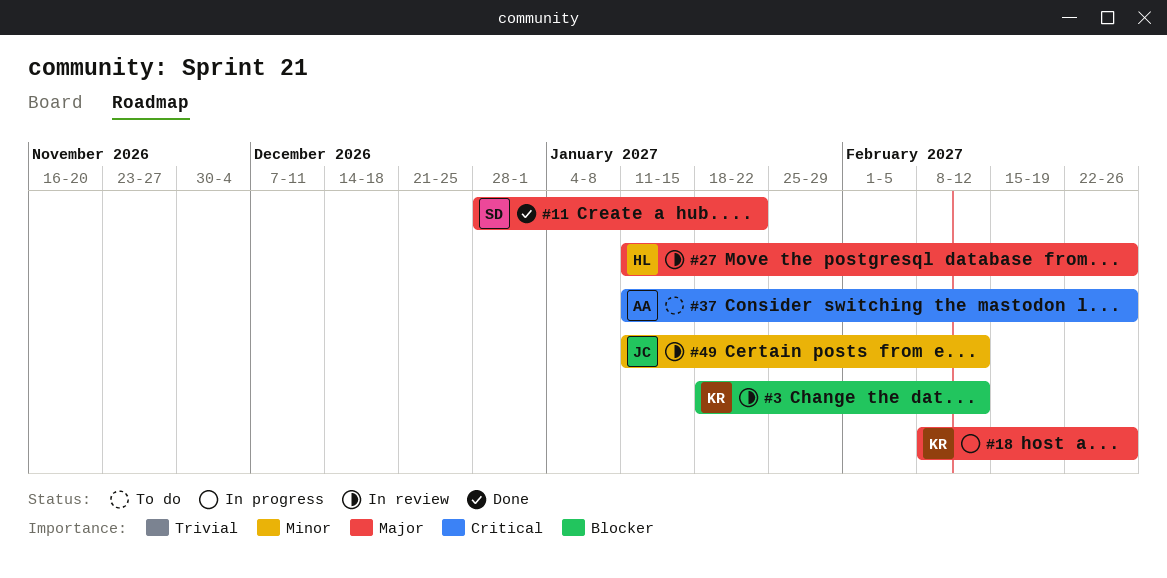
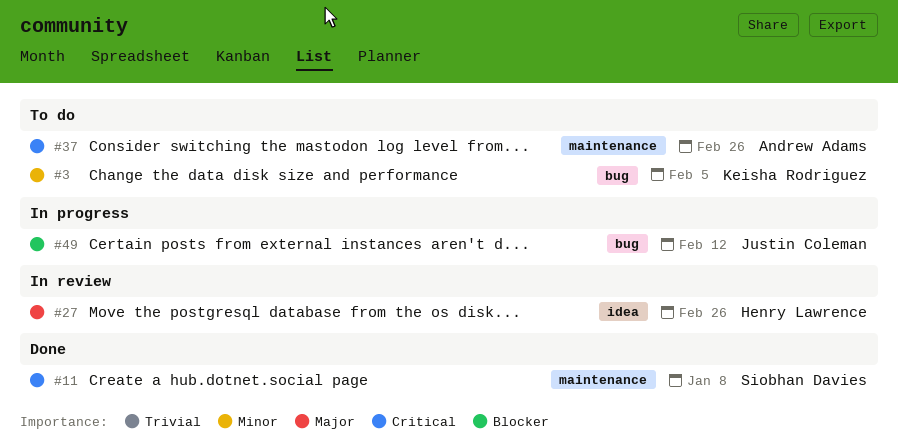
#3, status: In review -> To do
#3, priority: Blocker -> Minor
#3, due: Feb 12 -> Feb 5
#11, priority: Major -> Critical
#11, due: Jan 22 -> Jan 8
#18: present -> none
#49, status: In review -> In progress
#49, priority: Minor -> Blocker

